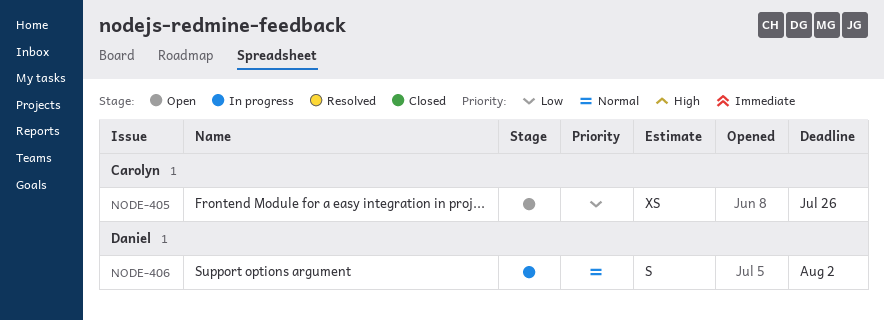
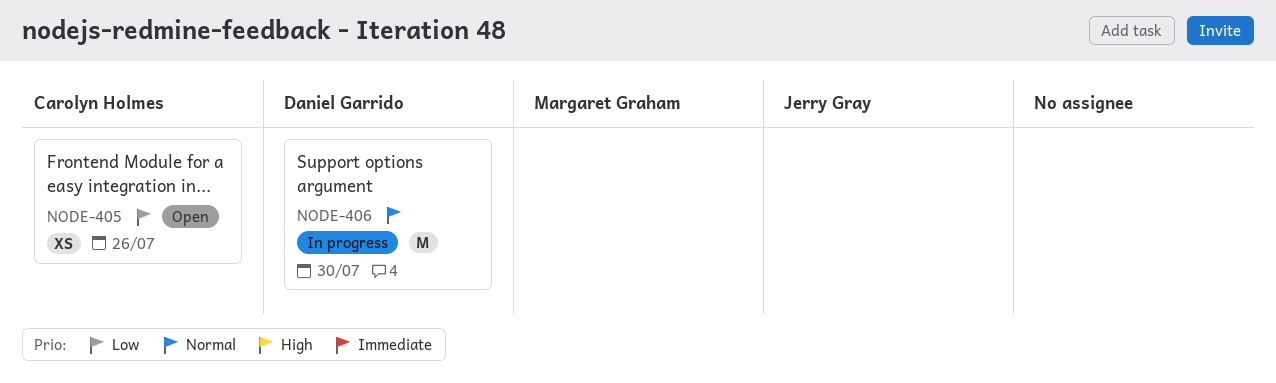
NODE-406, estimate: S -> M
NODE-406, due: Aug 2 -> Jul 30

